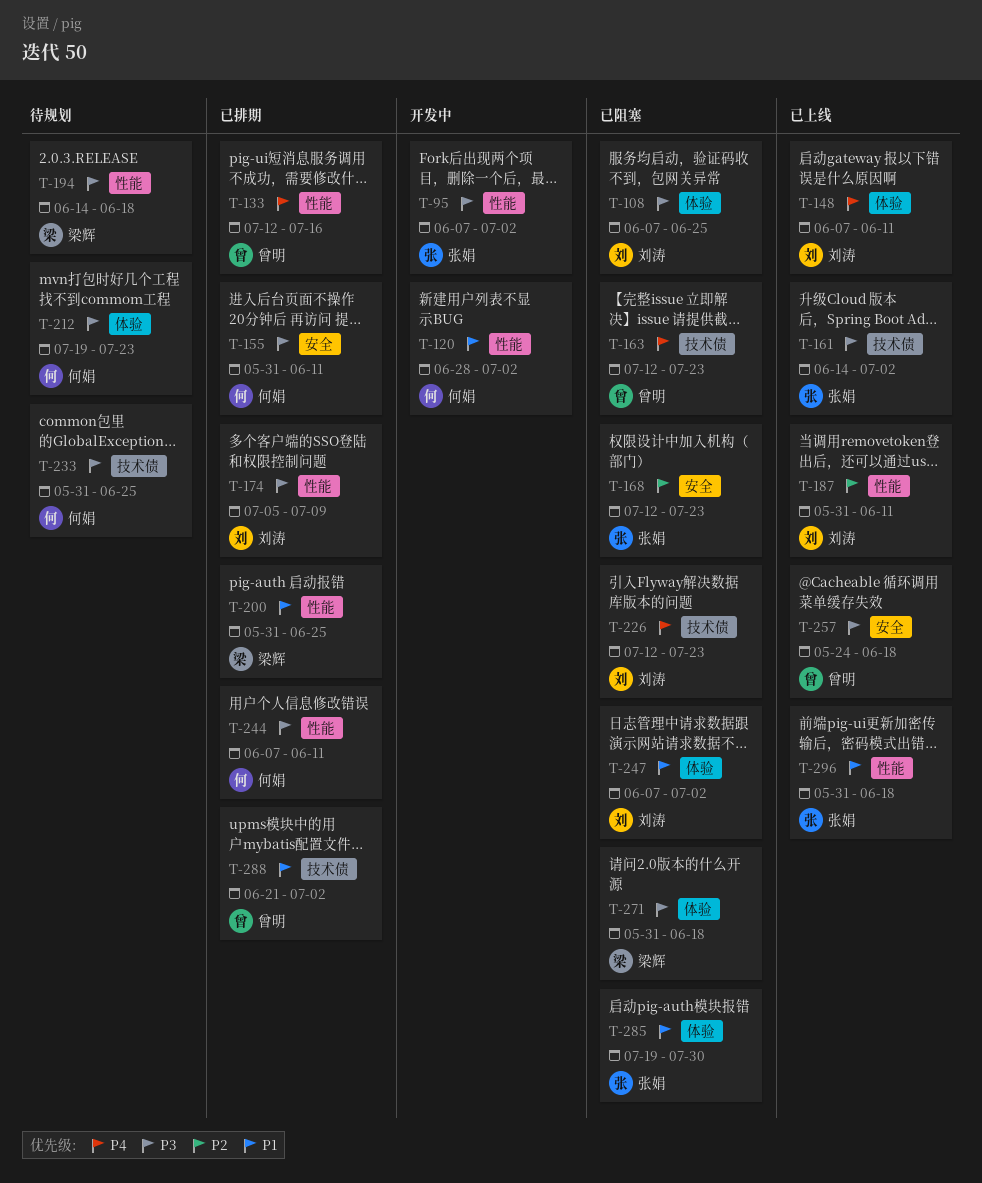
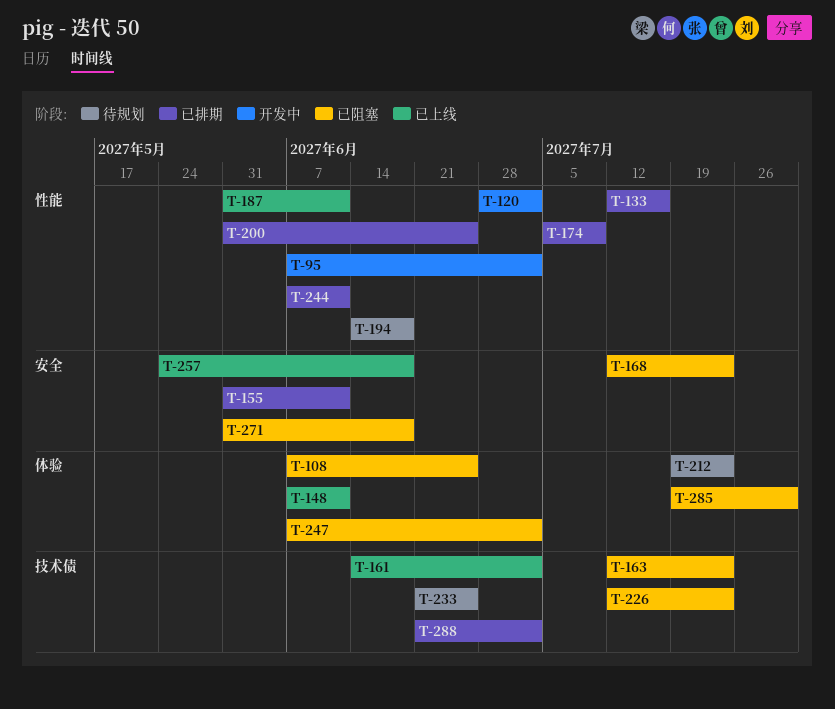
T-233, start: May 31 -> Jun 21
T-271, label: 体验 -> 安全
T-296: present -> none

